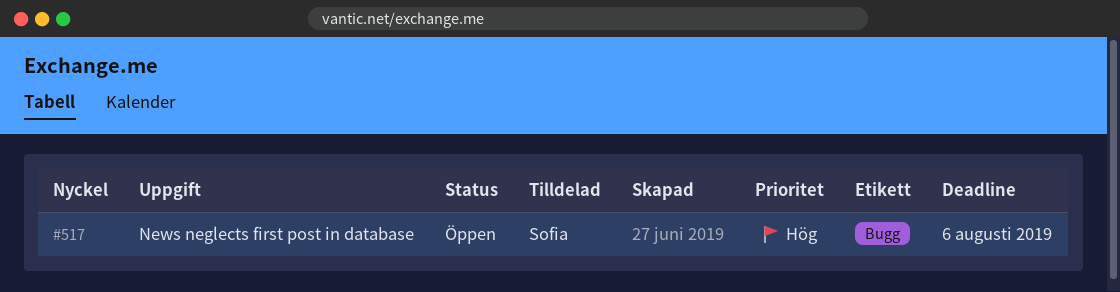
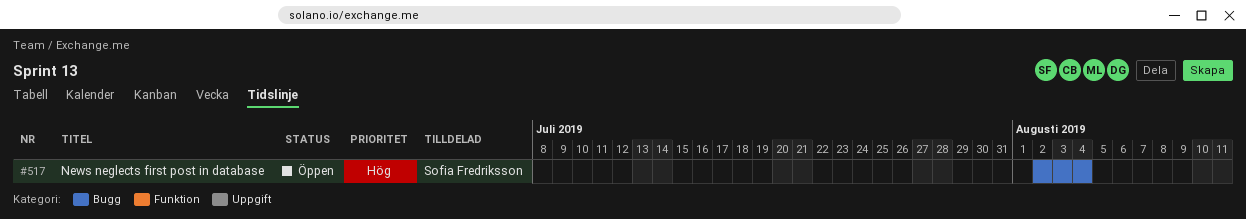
#517, due: Aug 6 -> Aug 4

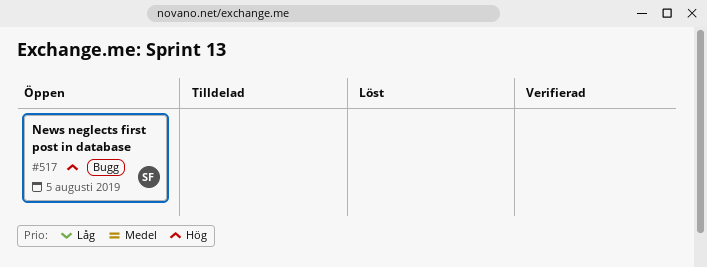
#517, due: Aug 4 -> Aug 5

